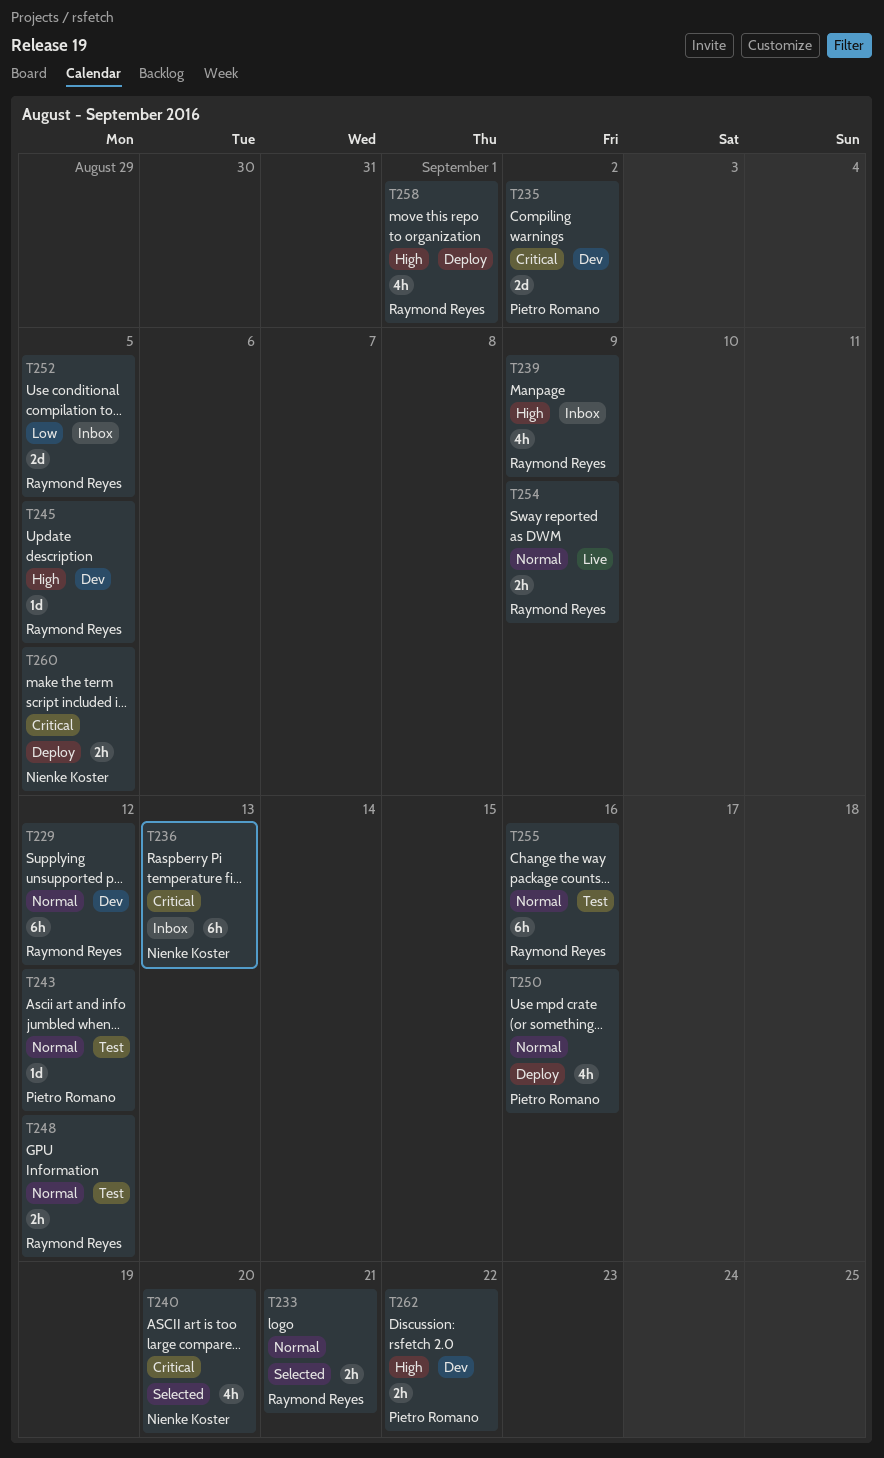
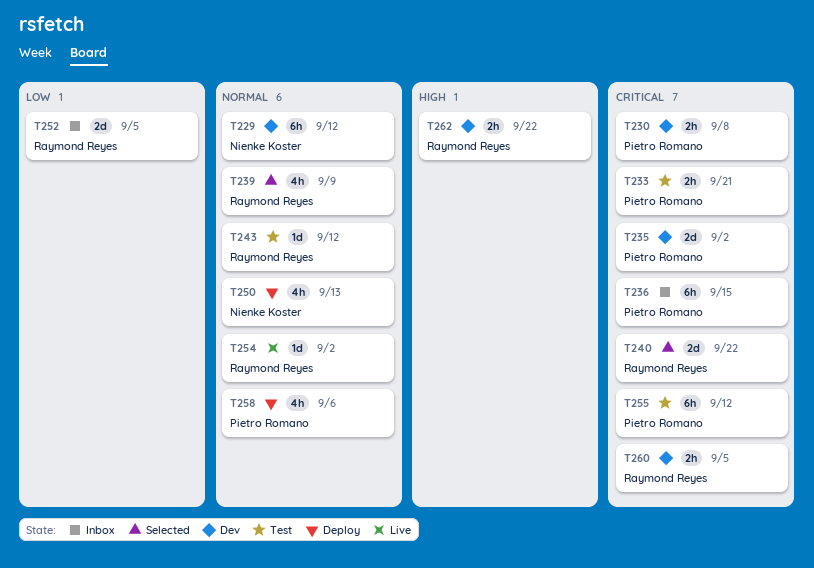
T229, owner: Raymond Reyes -> Nienke Koster
T230: none -> present
T233, status: Selected -> Test
T233, owner: Raymond Reyes -> Pietro Romano
T233, priority: Normal -> Critical
T236, owner: Nienke Koster -> Pietro Romano
T236, due: Sep 13 -> Sep 15
T239, status: Inbox -> Selected
T239, priority: High -> Normal
T240, owner: Nienke Koster -> Raymond Reyes
T240, estimate: 4h -> 2d
T240, due: Sep 20 -> Sep 22
T243, owner: Pietro Romano -> Raymond Reyes
T245: present -> none
T248: present -> none
T250, owner: Pietro Romano -> Nienke Koster
T250, due: Sep 16 -> Sep 13
T254, estimate: 2h -> 1d
T254, due: Sep 9 -> Sep 2
T255, owner: Raymond Reyes -> Pietro Romano
T255, priority: Normal -> Critical
T255, due: Sep 16 -> Sep 12
T258, owner: Raymond Reyes -> Pietro Romano
T258, priority: High -> Normal
T258, due: Sep 1 -> Sep 6
T260, status: Deploy -> Dev
T260, owner: Nienke Koster -> Raymond Reyes
T262, owner: Pietro Romano -> Raymond Reyes

